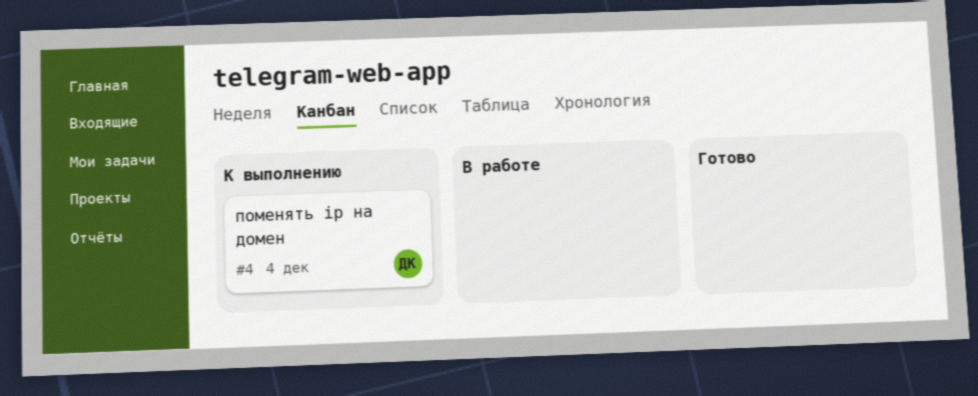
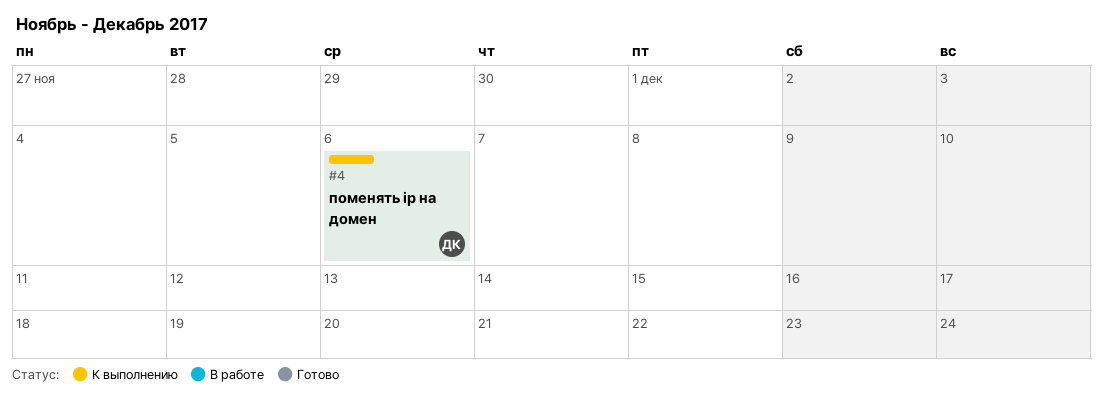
#4, due: Dec 4 -> Dec 6

